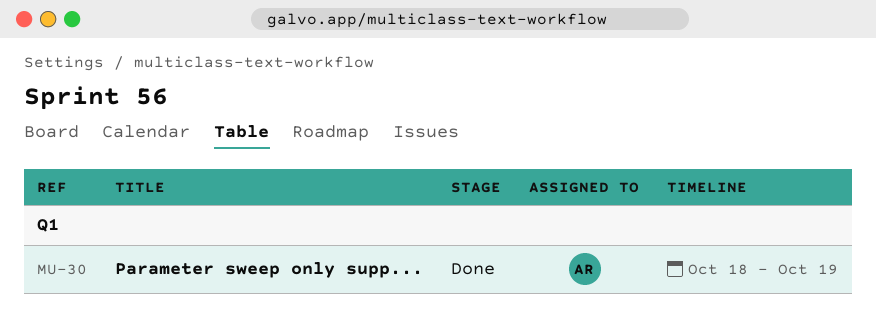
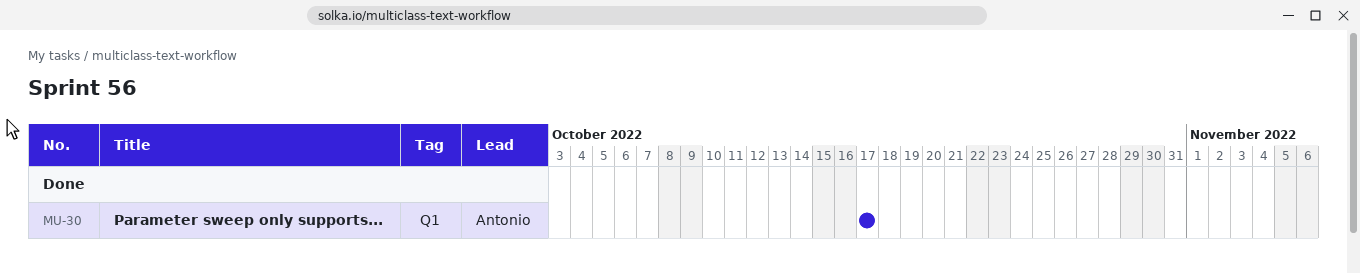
MU-30, start: Oct 18 -> Oct 17
MU-30, due: Oct 19 -> Oct 17

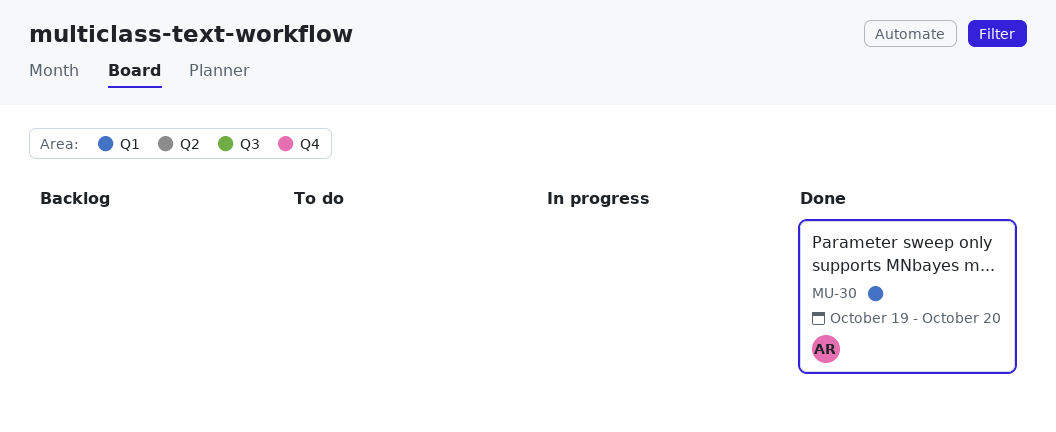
MU-30, start: Oct 17 -> Oct 19
MU-30, due: Oct 17 -> Oct 20

